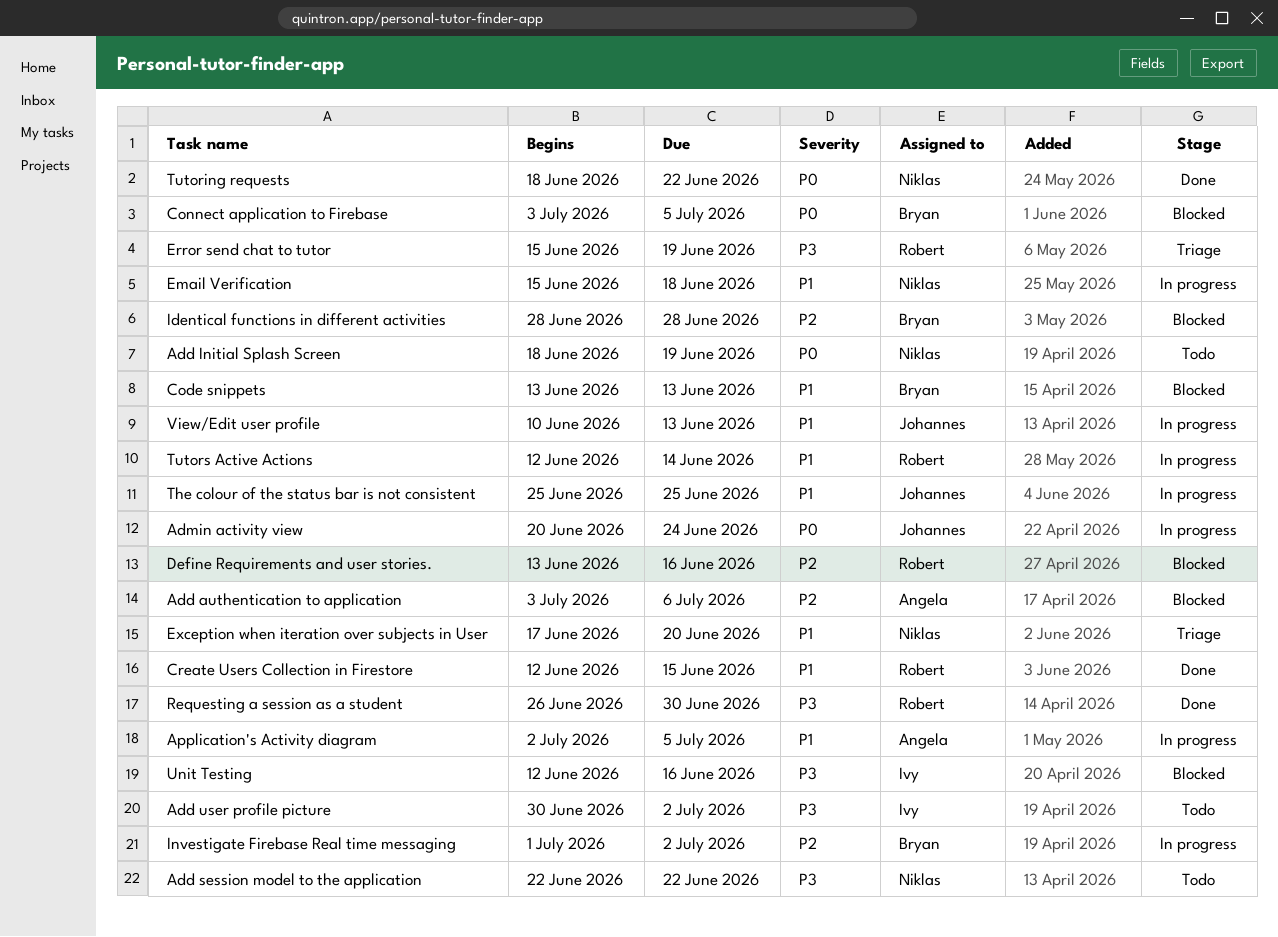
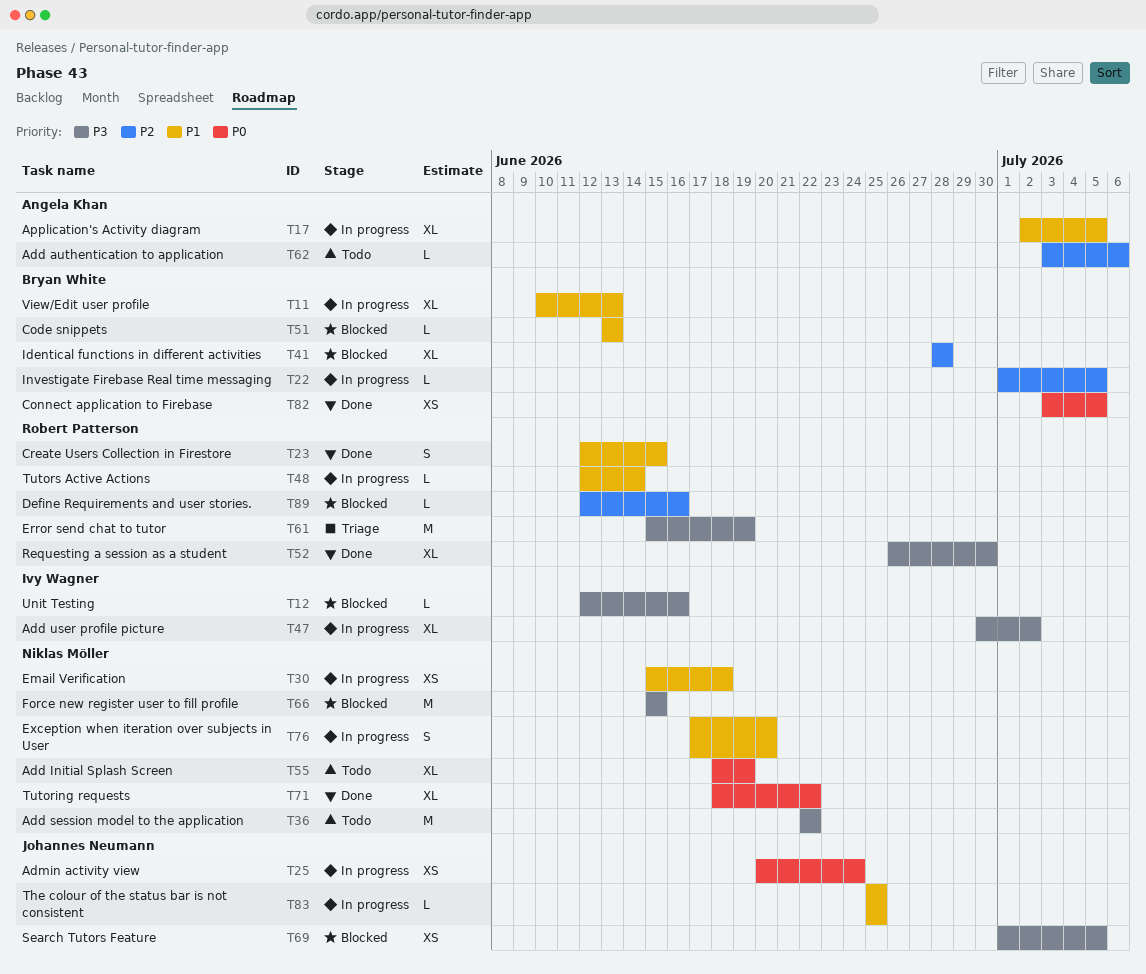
Add authentication to application, status: Blocked -> Todo
Add user profile picture, status: Todo -> In progress
Connect application to Firebase, status: Blocked -> Done
Define Requirements and user stories., start: Jun 13 -> Jun 12
Exception when iteration over subjects in User, status: Triage -> In progress
Force new register user to fill profile: none -> present
Investigate Firebase Real time messaging, due: Jul 2 -> Jul 5
Search Tutors Feature: none -> present
View/Edit user profile, owner: Johannes Neumann -> Bryan White

